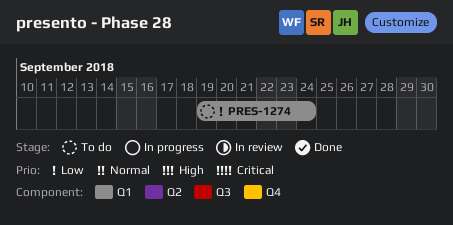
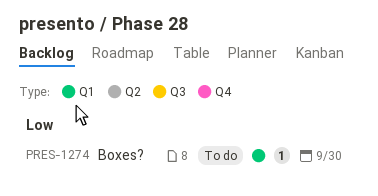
PRES-1274, due: Sep 24 -> Sep 30

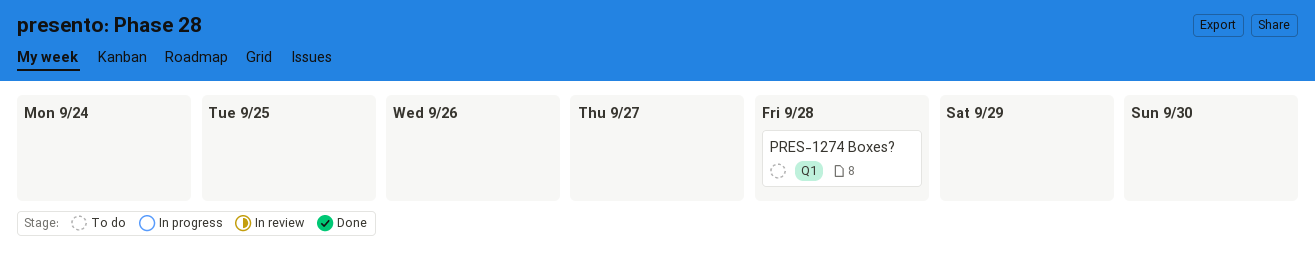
PRES-1274, due: Sep 30 -> Sep 28

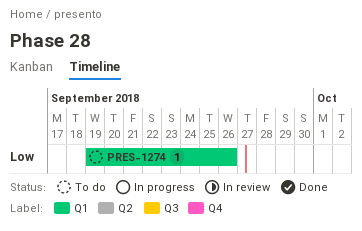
PRES-1274, due: Sep 28 -> Sep 26

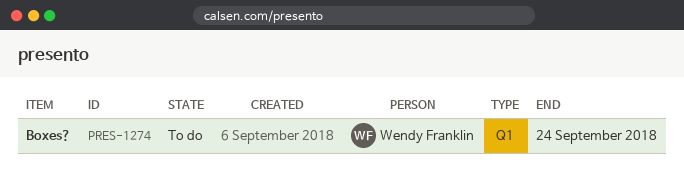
PRES-1274, due: Sep 26 -> Sep 24

